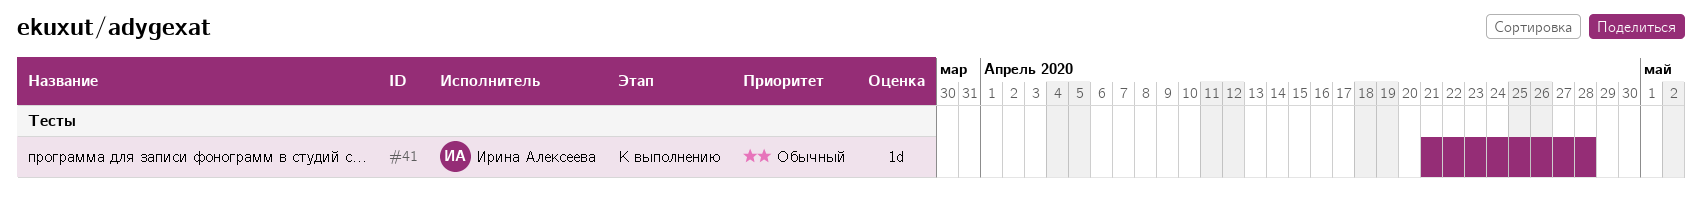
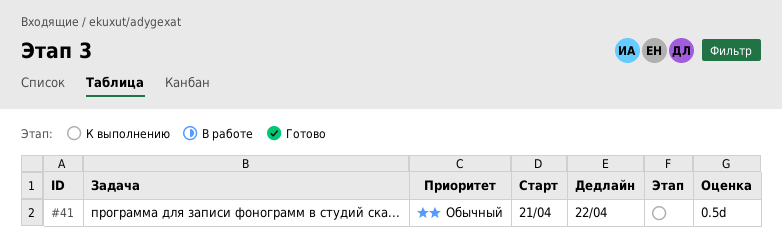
#41, estimate: 1d -> 0.5d
#41, due: Apr 28 -> Apr 22

